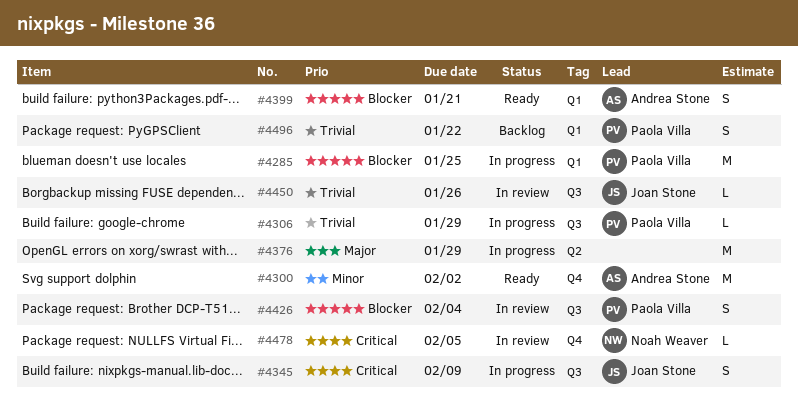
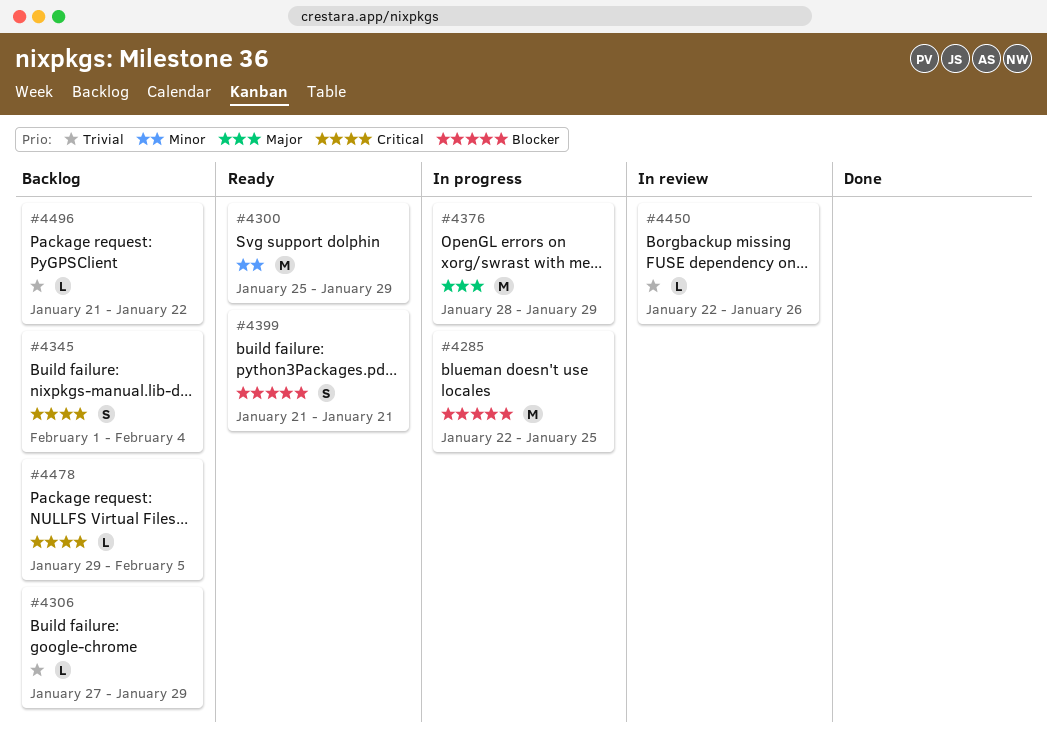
#4300, due: Feb 2 -> Jan 29
#4306, status: In progress -> Backlog
#4345, status: In progress -> Backlog
#4345, due: Feb 9 -> Feb 4
#4426: present -> none
#4478, status: In review -> Backlog
#4496, estimate: S -> L

